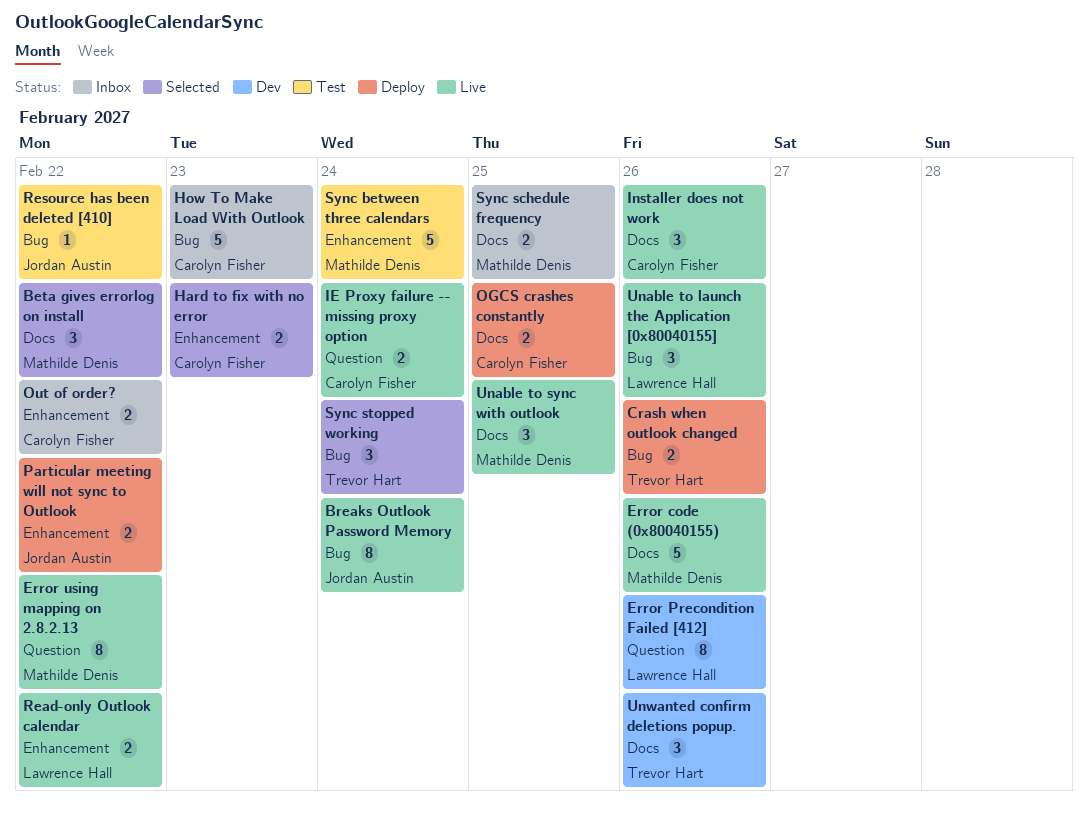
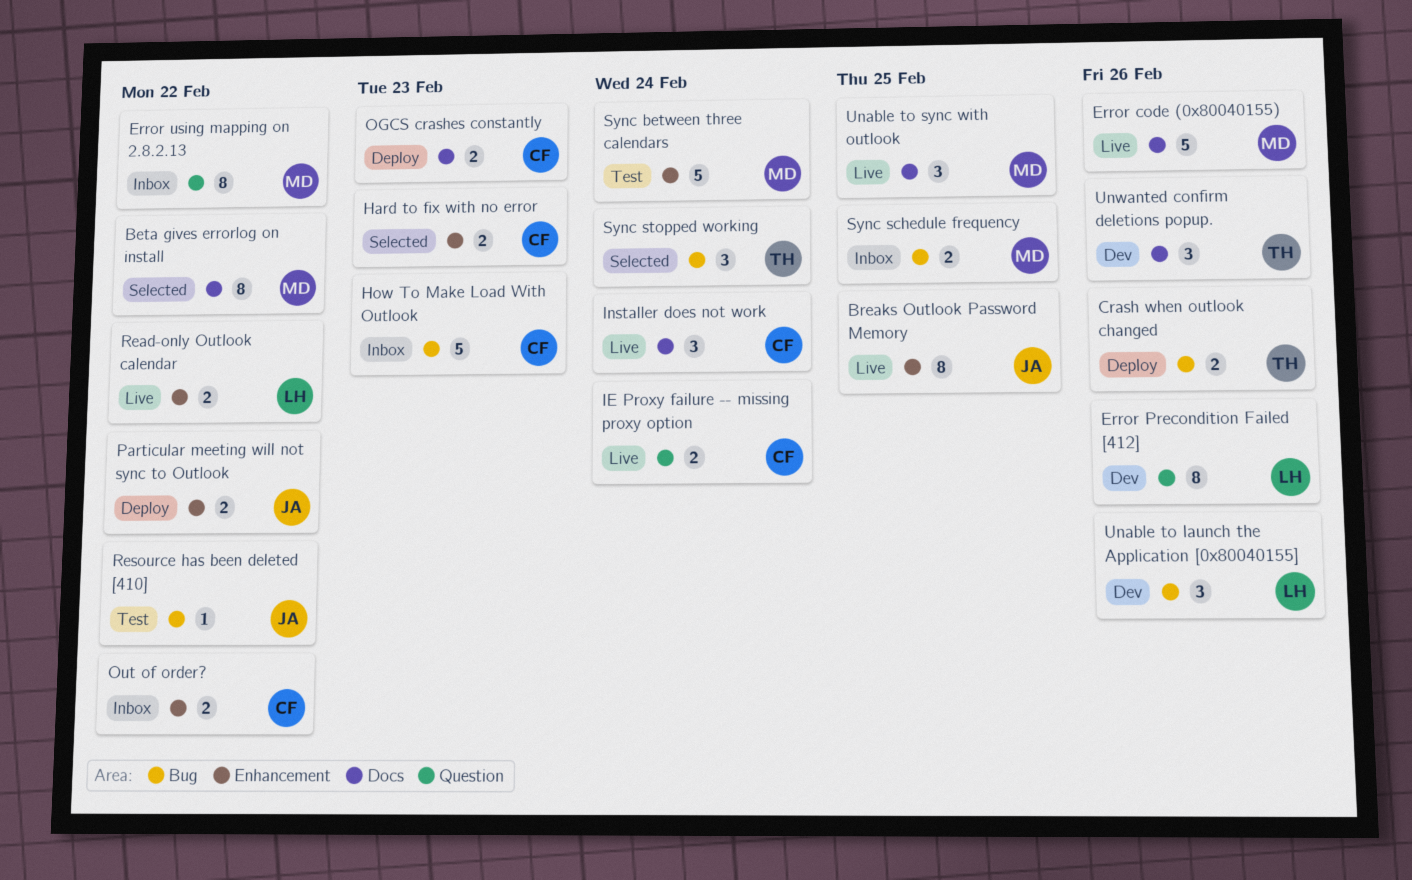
Beta gives errorlog on install, estimate: 3 -> 8
Breaks Outlook Password Memory, label: Bug -> Enhancement
Breaks Outlook Password Memory, due: Feb 24 -> Feb 25
Error using mapping on 2.8.2.13, status: Live -> Inbox
Installer does not work, due: Feb 26 -> Feb 24
OGCS crashes constantly, due: Feb 25 -> Feb 23
Sync schedule frequency, label: Docs -> Bug
Unable to launch the Application [0x80040155], status: Live -> Dev

